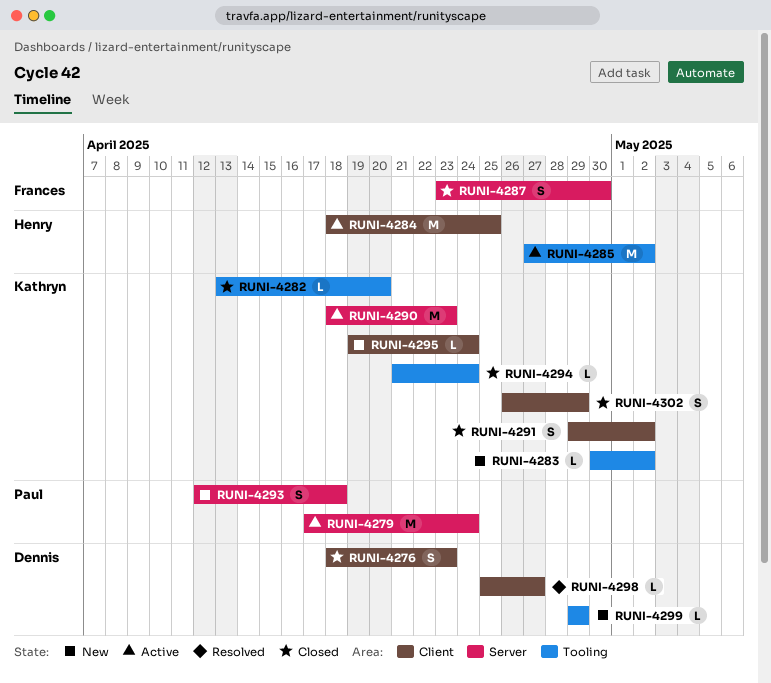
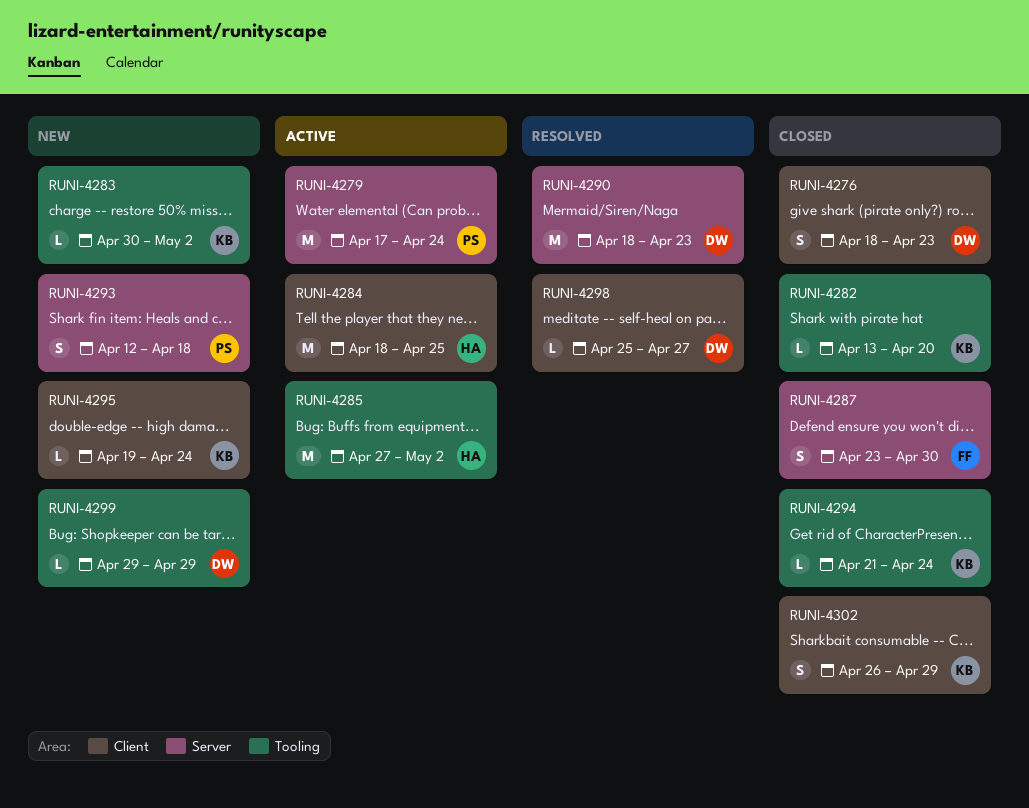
RUNI-4290, status: Active -> Resolved
RUNI-4290, owner: Kathryn -> Dennis
RUNI-4291: present -> none

